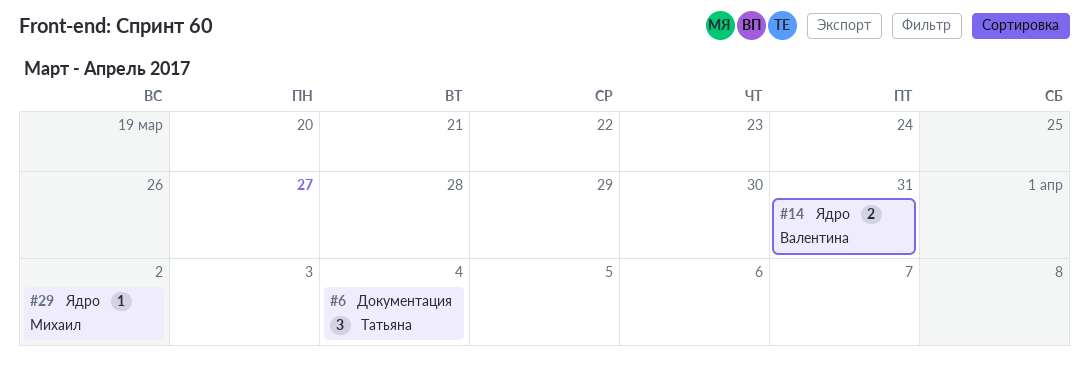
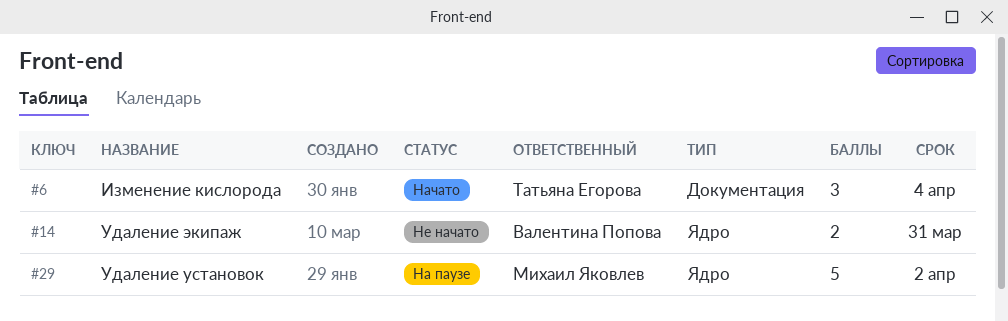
#29, estimate: 1 -> 5

